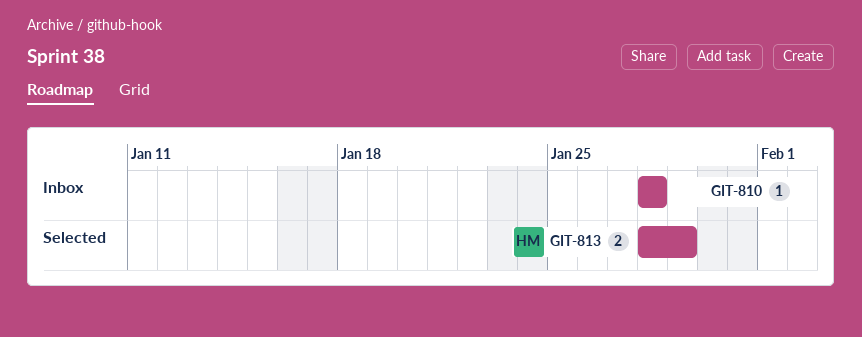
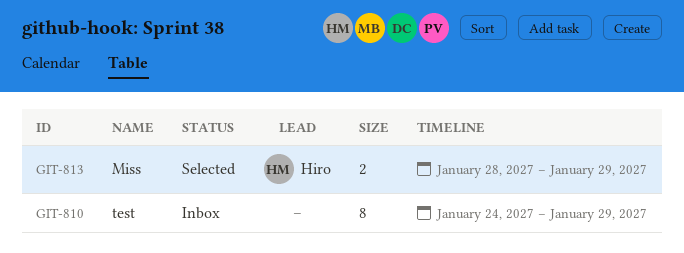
GIT-810, estimate: 1 -> 8
GIT-810, start: Jan 28 -> Jan 24
GIT-810, due: Jan 28 -> Jan 29

